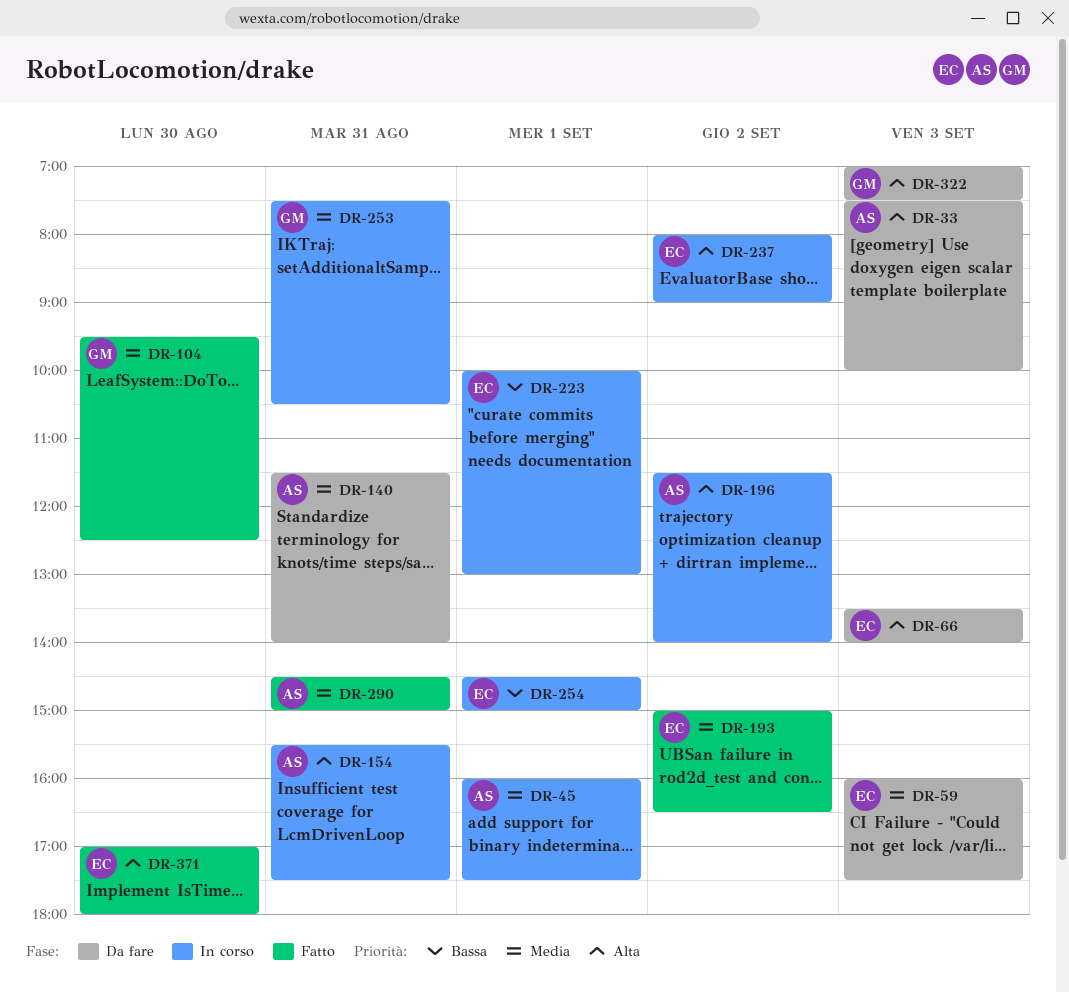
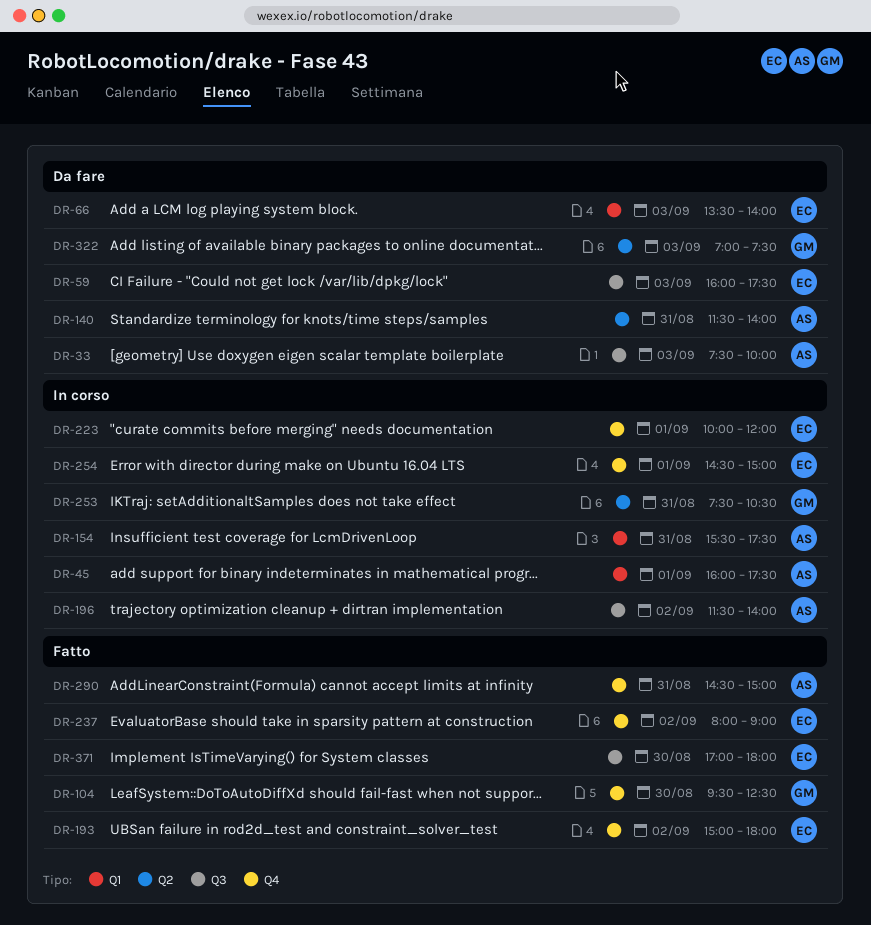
DR-193, ends: 16:30 -> 18:00
DR-223, ends: 13:00 -> 12:00
DR-237, status: In corso -> Fatto

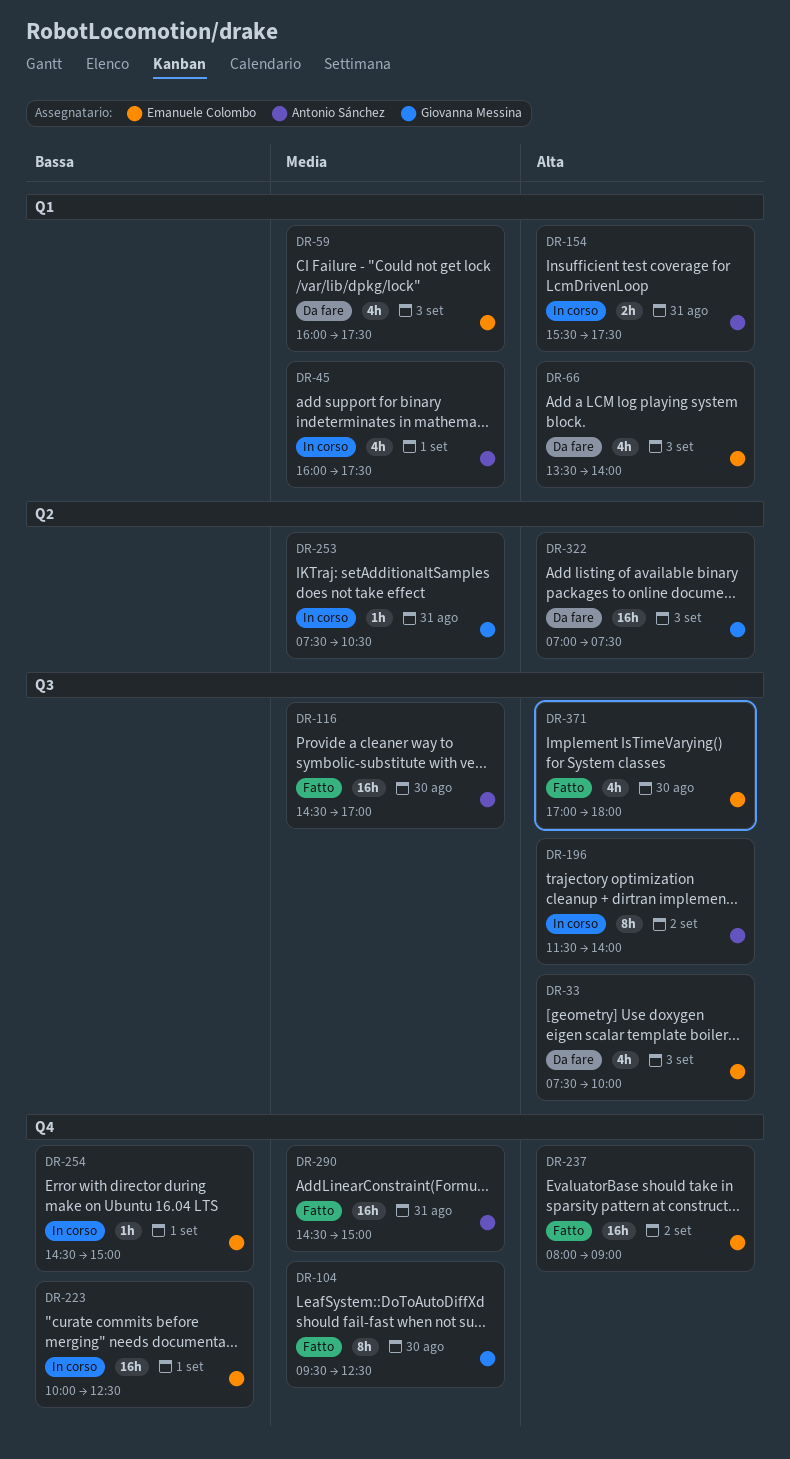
DR-33, owner: Antonio Sánchez -> Emanuele Colombo
DR-59, label: Q3 -> Q1
DR-116: none -> present
DR-140: present -> none
DR-193: present -> none
DR-223, ends: 12:00 -> 12:30

